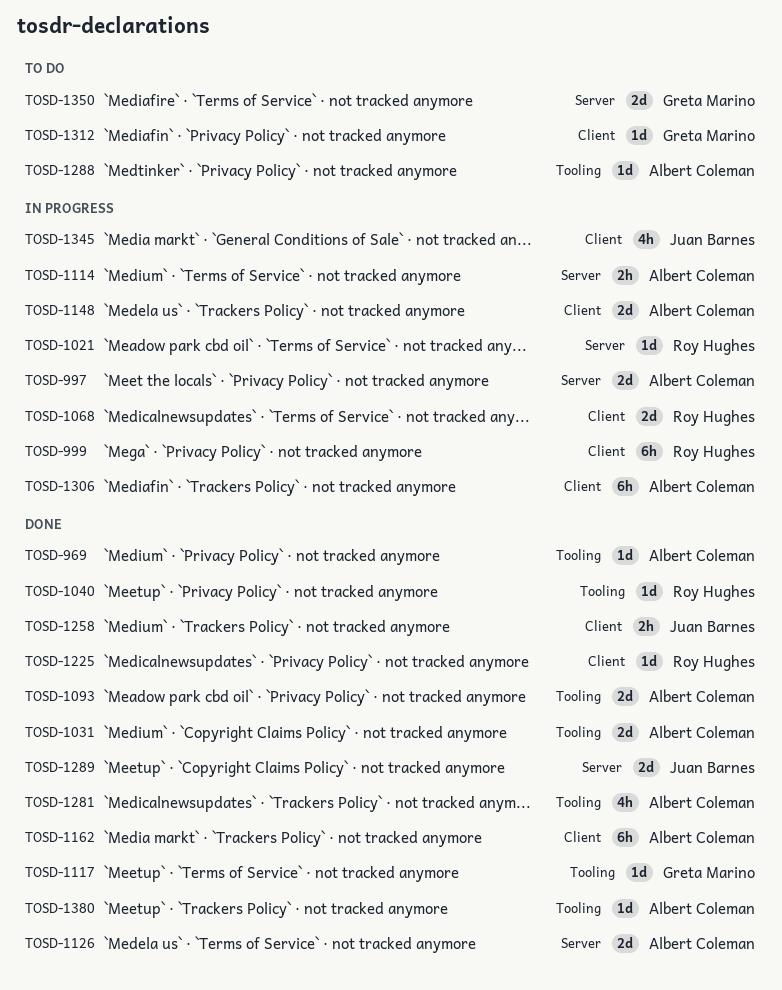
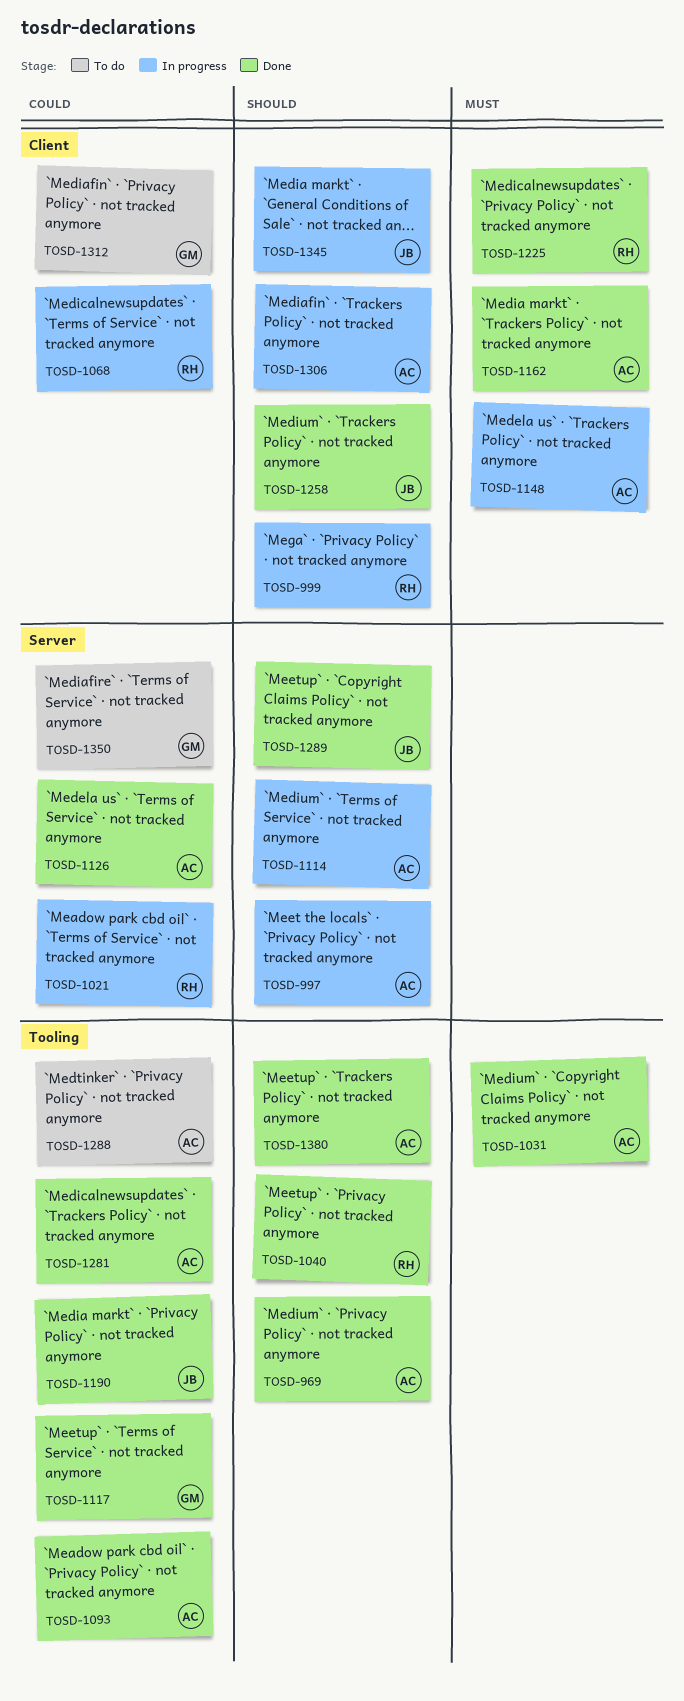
TOSD-1190: none -> present

